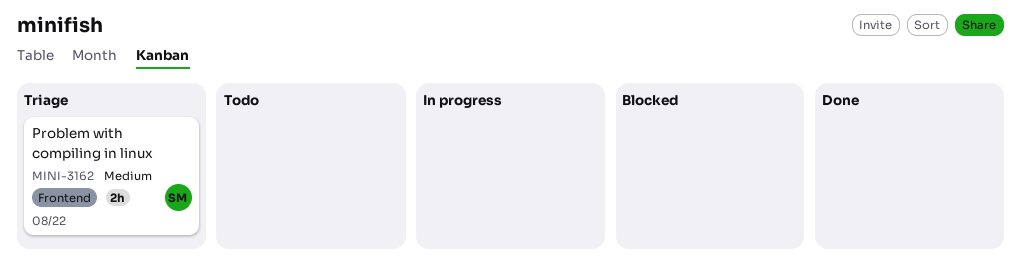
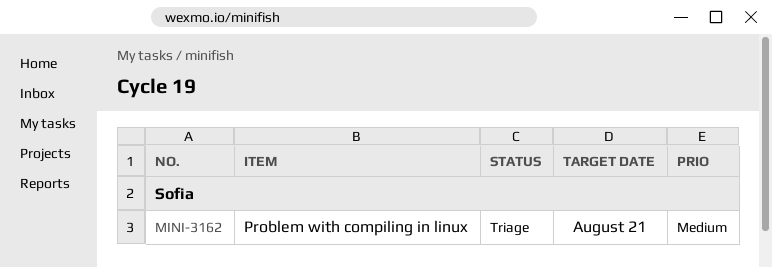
MINI-3162, due: Aug 22 -> Aug 21

